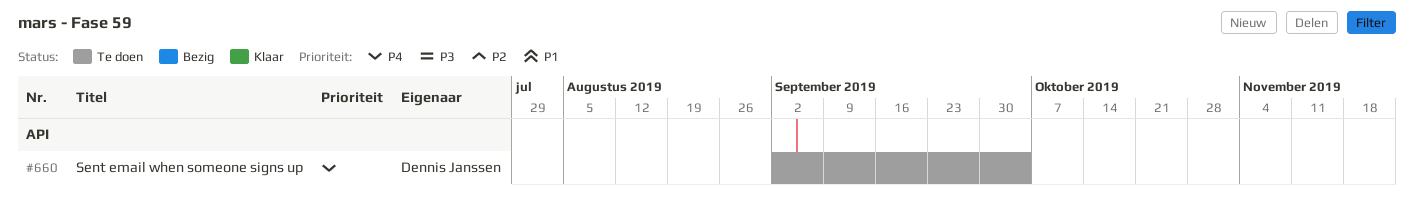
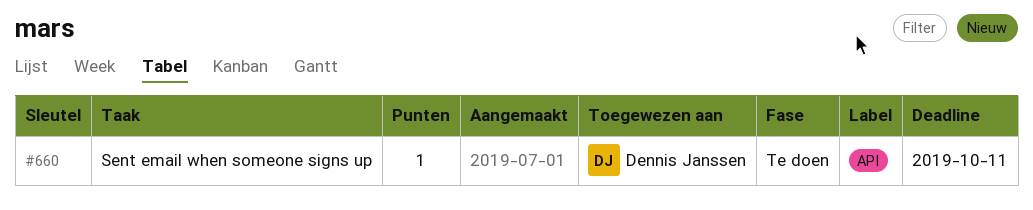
#660, due: Oct 4 -> Oct 11

